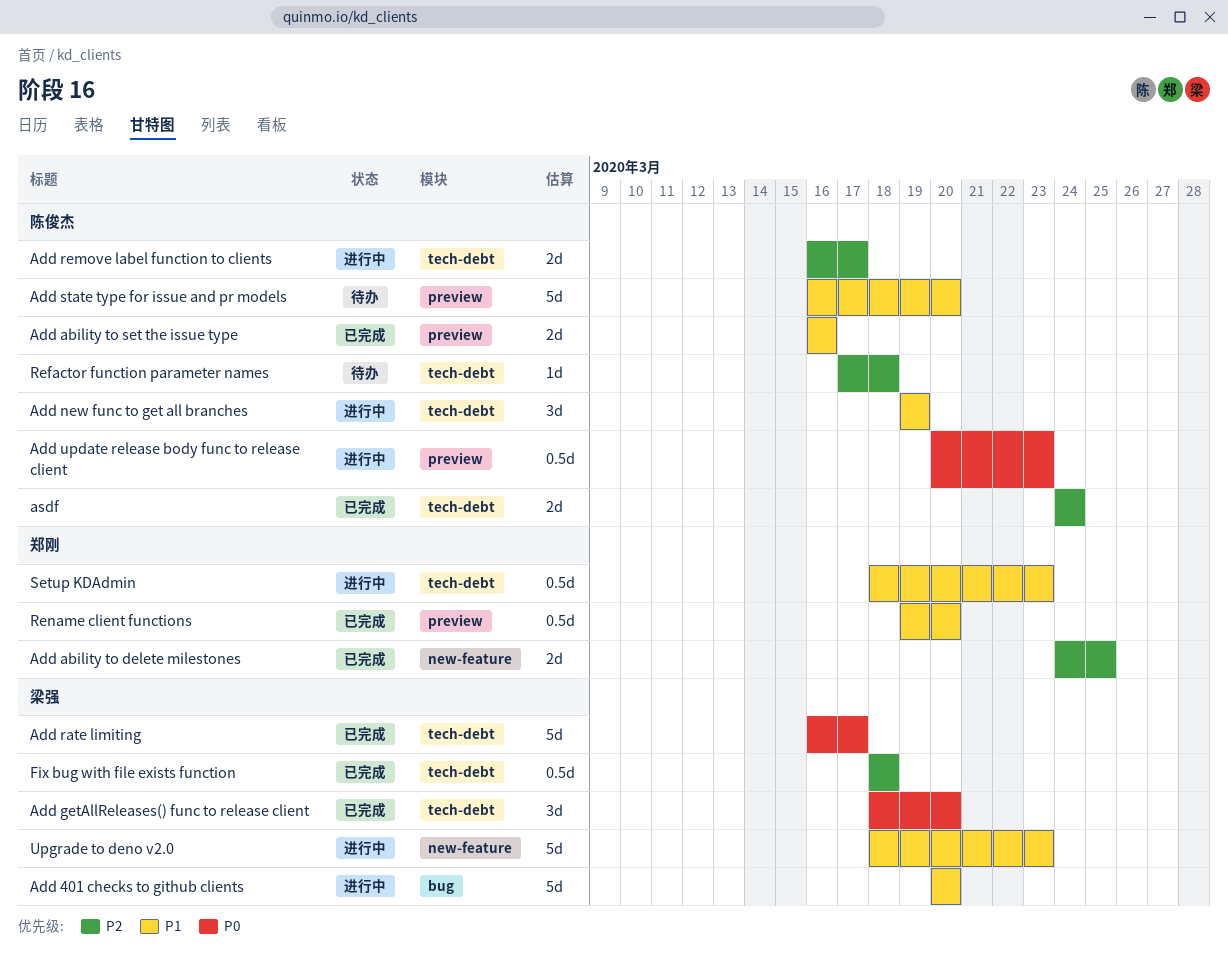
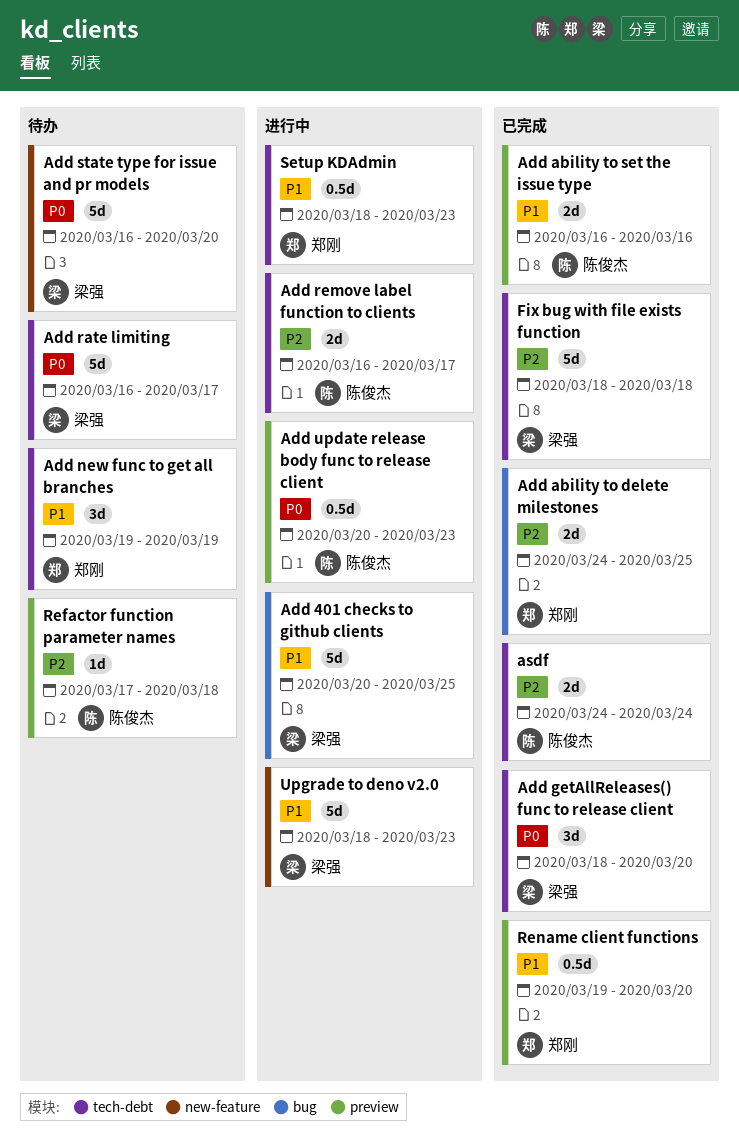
Add 401 checks to github clients, due: Mar 20 -> Mar 25
Add ability to delete milestones, label: new-feature -> bug
Add new func to get all branches, status: 进行中 -> 待办
Add new func to get all branches, owner: 陈俊杰 -> 郑刚
Add rate limiting, status: 已完成 -> 待办
Add state type for issue and pr models, owner: 陈俊杰 -> 梁强
Add state type for issue and pr models, priority: P1 -> P0
Add state type for issue and pr models, label: preview -> new-feature
Fix bug with file exists function, estimate: 0.5d -> 5d
Refactor function parameter names, label: tech-debt -> preview

